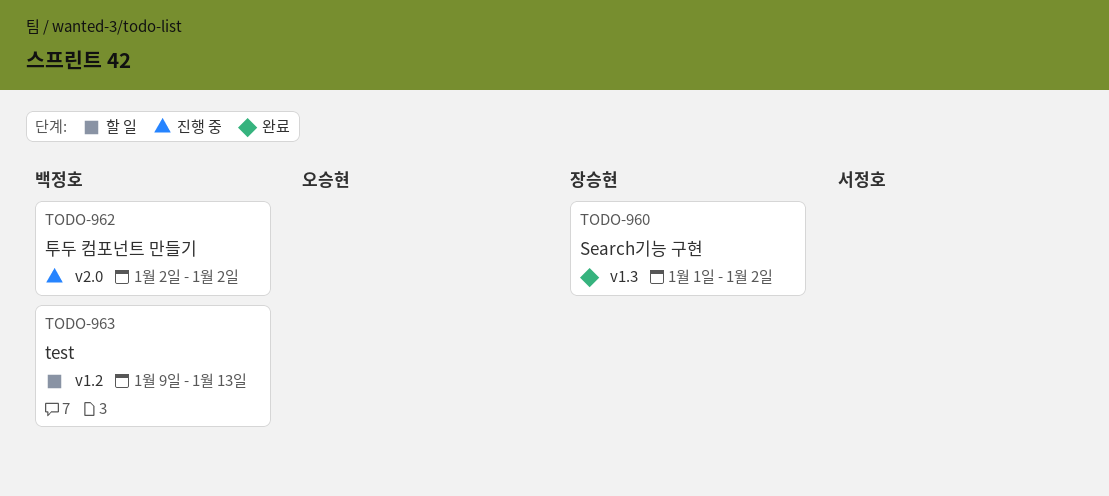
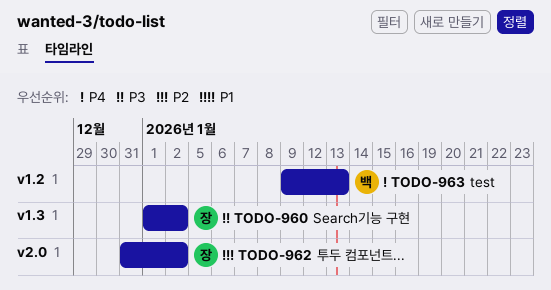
TODO-962, owner: 백정호 -> 장승현
TODO-962, start: Jan 2 -> Dec 31

